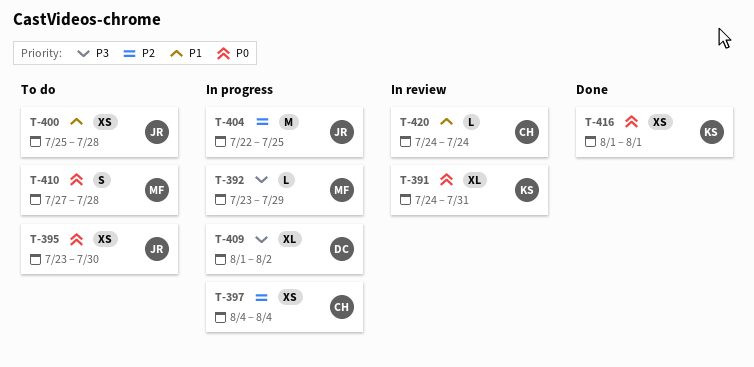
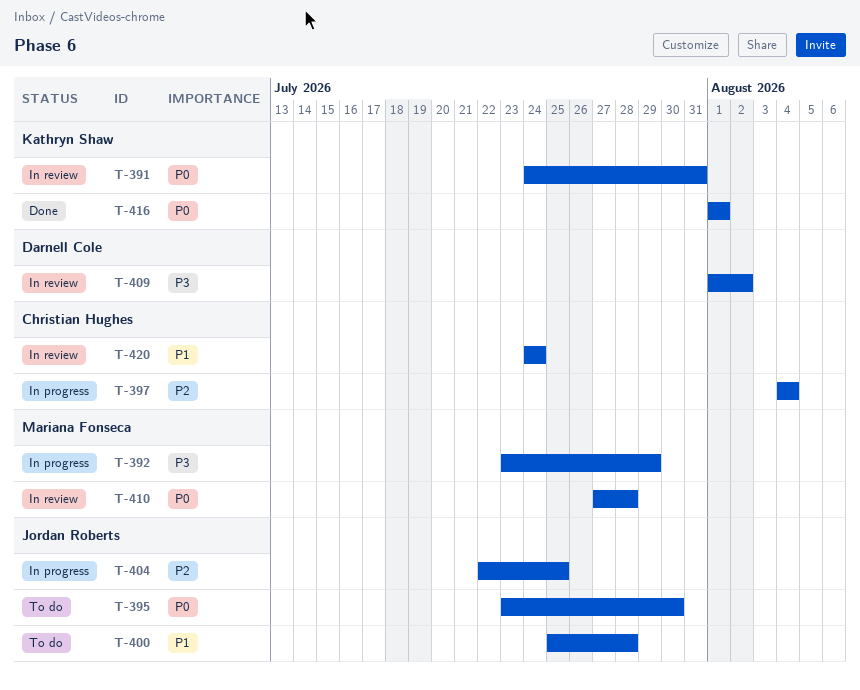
T-409, status: In progress -> In review
T-410, status: To do -> In review

